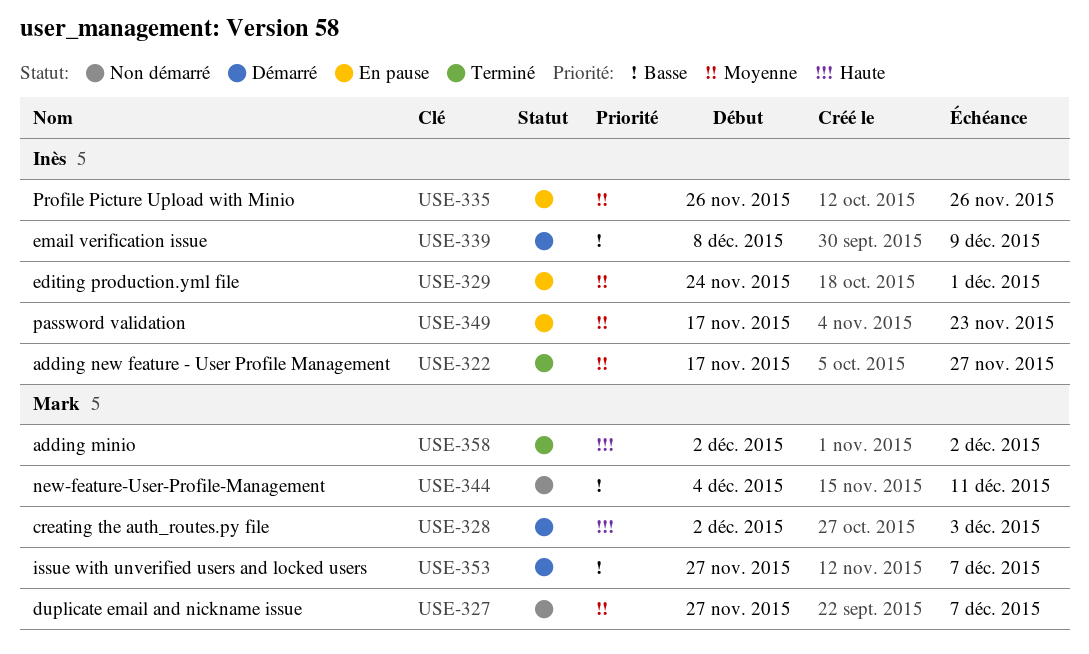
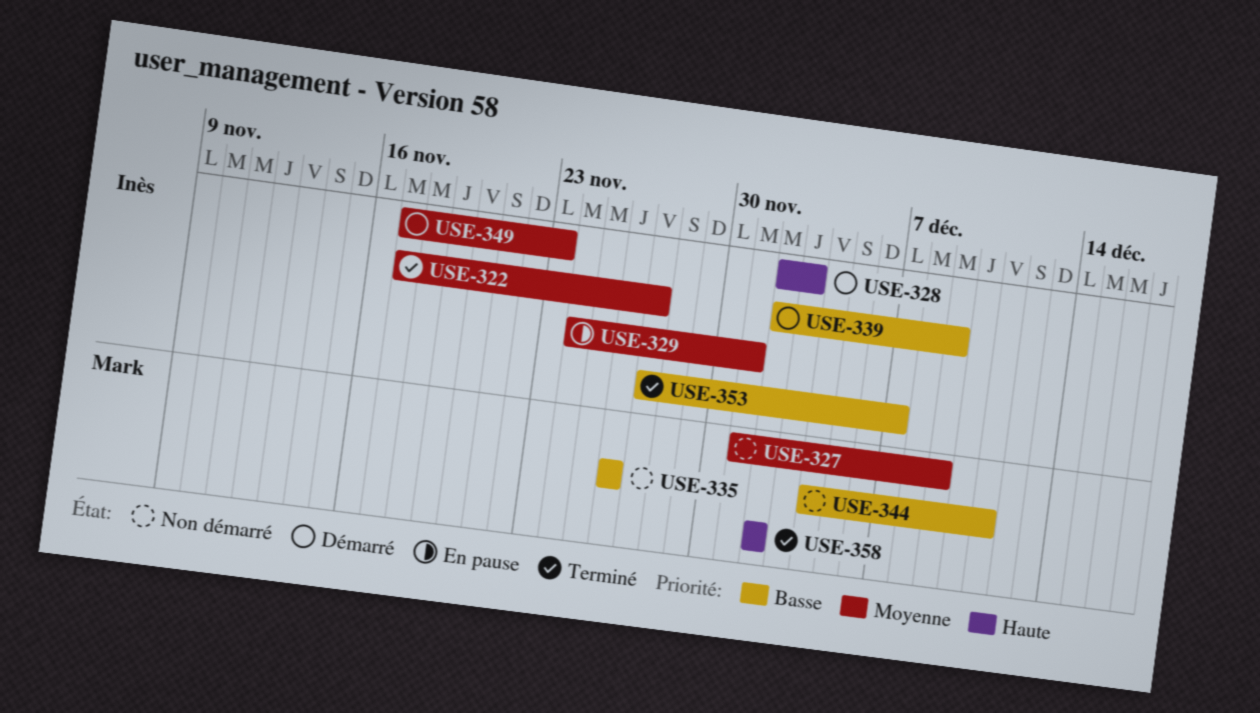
USE-327, start: Nov 27 -> Dec 1
USE-327, due: Dec 7 -> Dec 9
USE-328, owner: Mark -> Inès
USE-335, status: En pause -> Non démarré
USE-335, owner: Inès -> Mark
USE-335, priority: Moyenne -> Basse
USE-339, start: Dec 8 -> Dec 2
USE-349, status: En pause -> Démarré
USE-353, status: Démarré -> Terminé
USE-353, owner: Mark -> Inès

